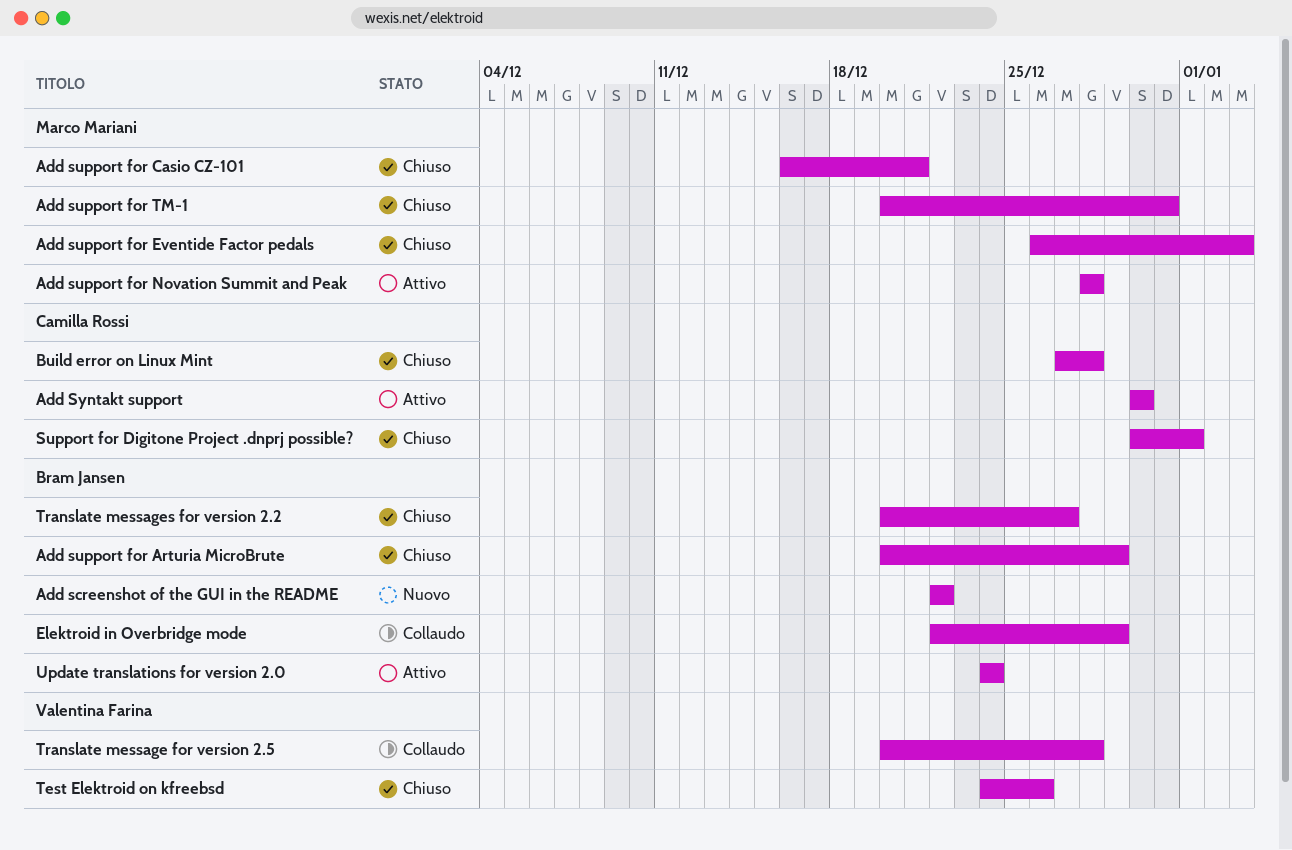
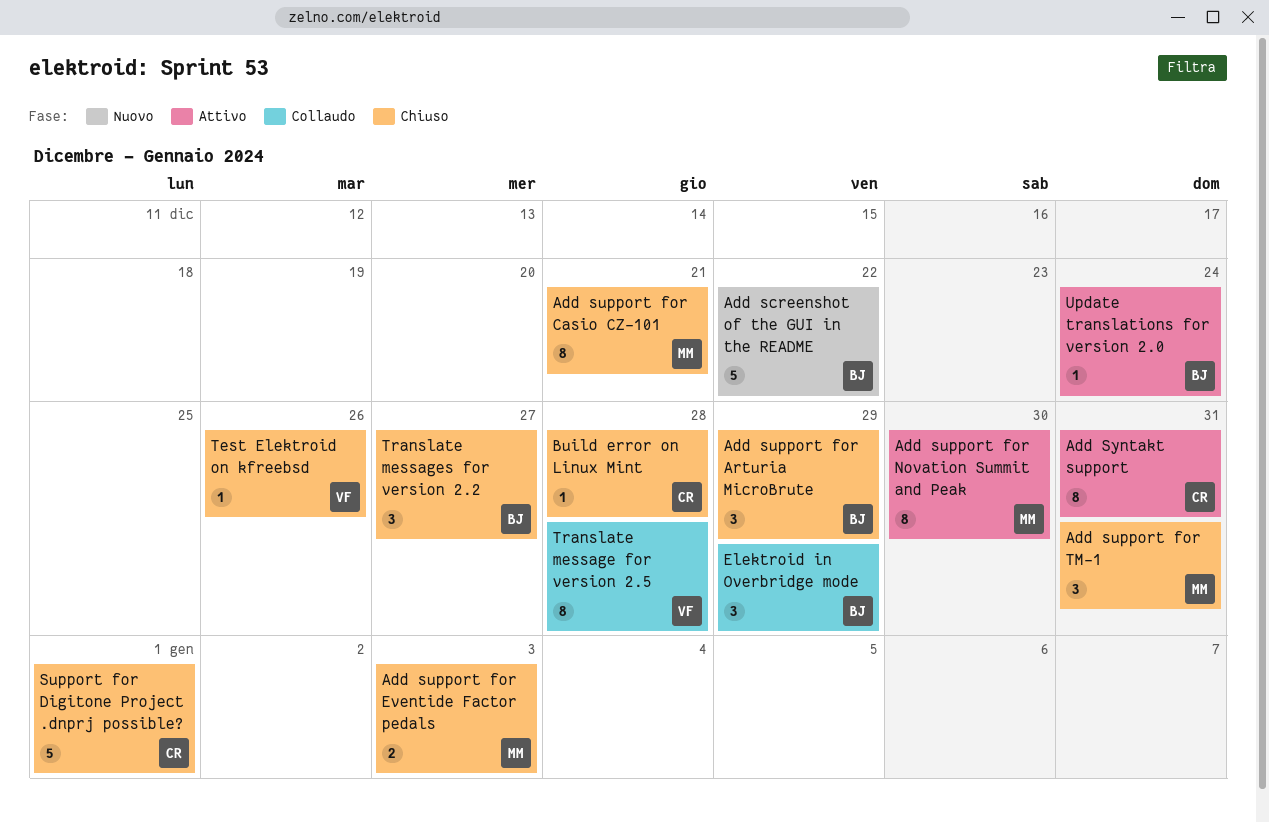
Add support for Novation Summit and Peak, due: Dec 28 -> Dec 30
Add Syntakt support, due: Dec 30 -> Dec 31

